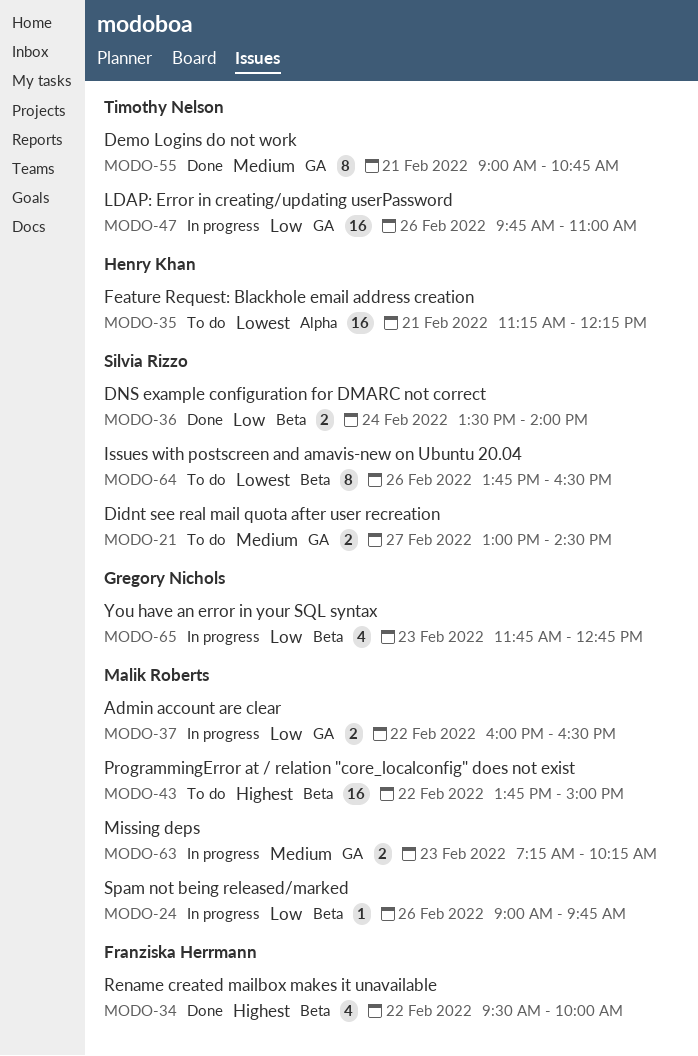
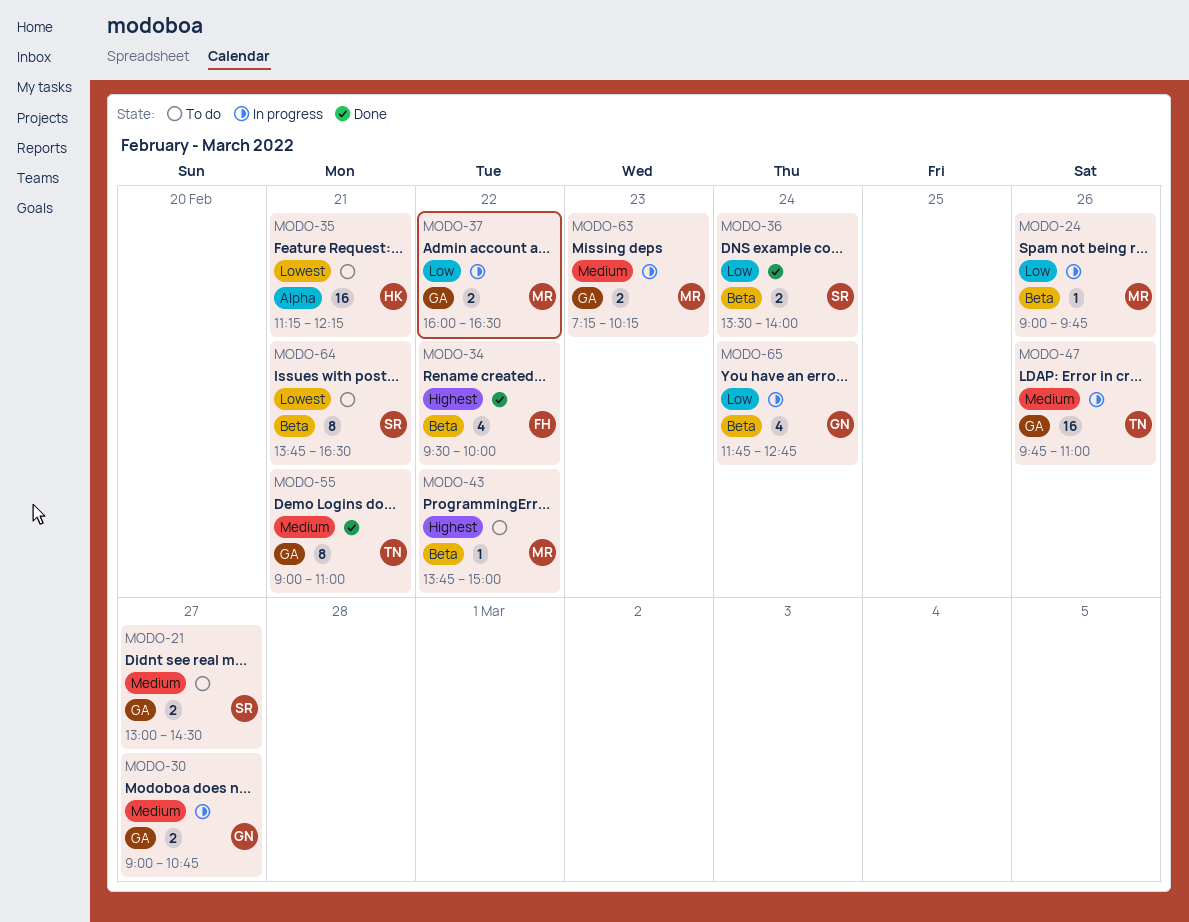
MODO-30: none -> present
MODO-43, estimate: 16 -> 1
MODO-47, priority: Low -> Medium
MODO-55, ends: 10:45 -> 11:00
MODO-64, day: Feb 26 -> Feb 21
MODO-65, day: Feb 23 -> Feb 24

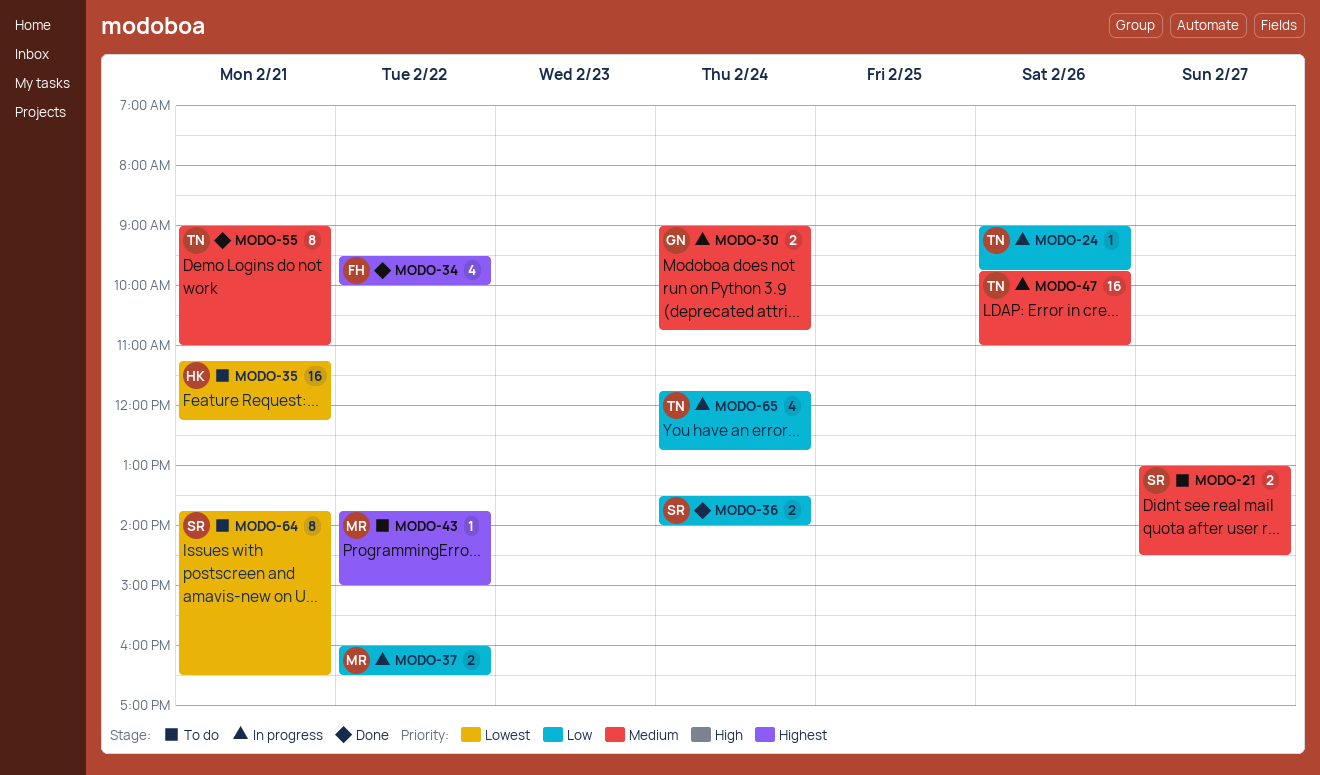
MODO-24, owner: MR -> TN
MODO-30, day: Feb 27 -> Feb 24
MODO-63: present -> none
MODO-65, owner: GN -> TN

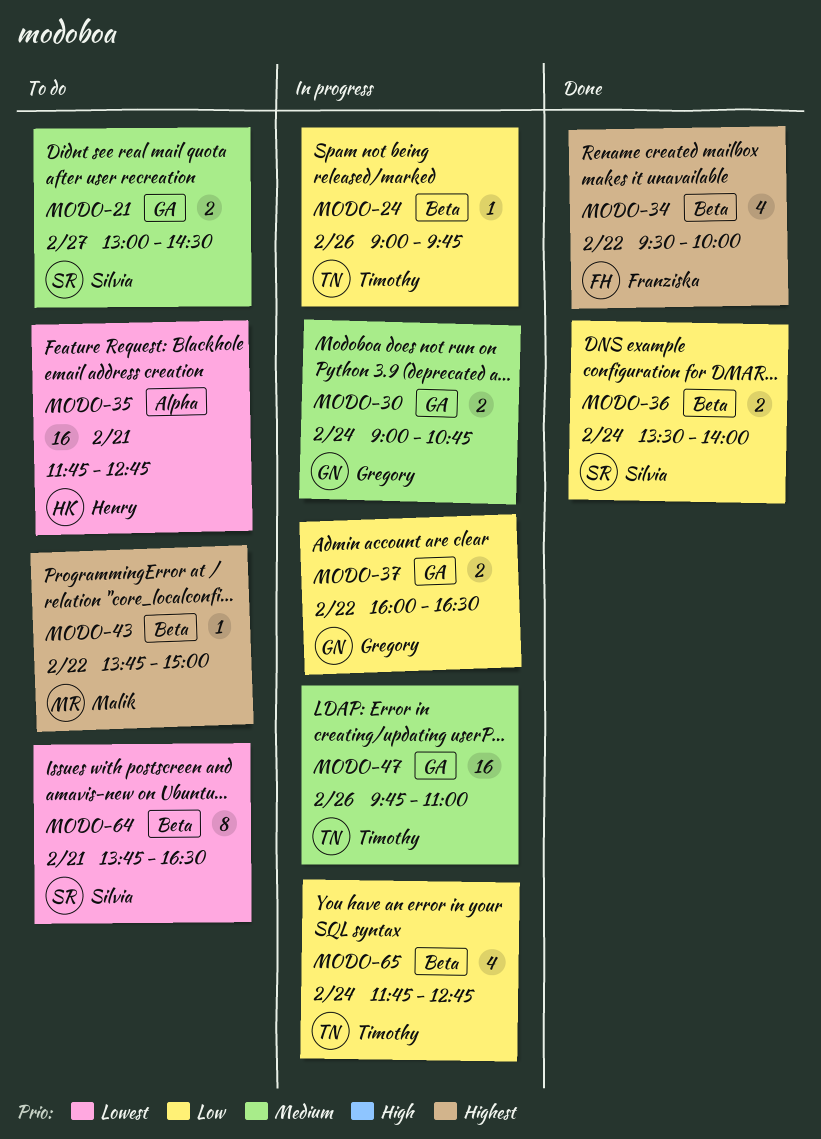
MODO-35, begins: 11:15 -> 11:45
MODO-35, ends: 12:15 -> 12:45
MODO-37, owner: Malik -> Gregory
MODO-55: present -> none

